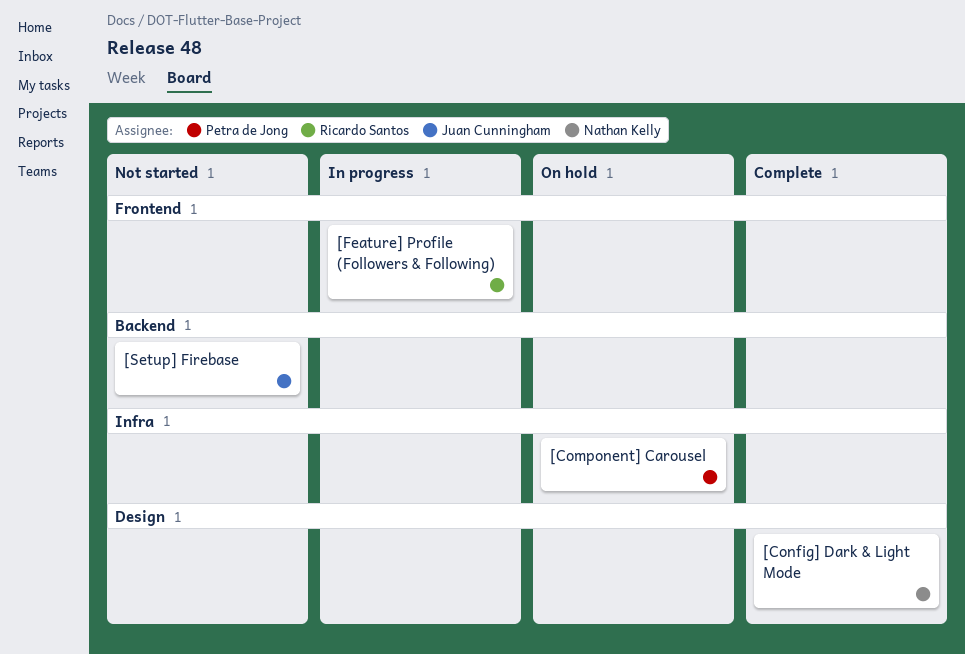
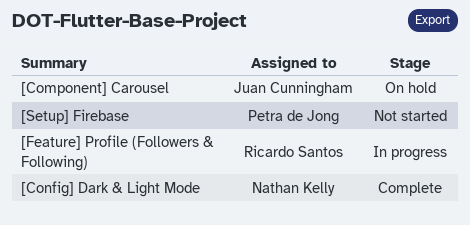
[Component] Carousel, owner: Petra de Jong -> Juan Cunningham
[Setup] Firebase, owner: Juan Cunningham -> Petra de Jong

